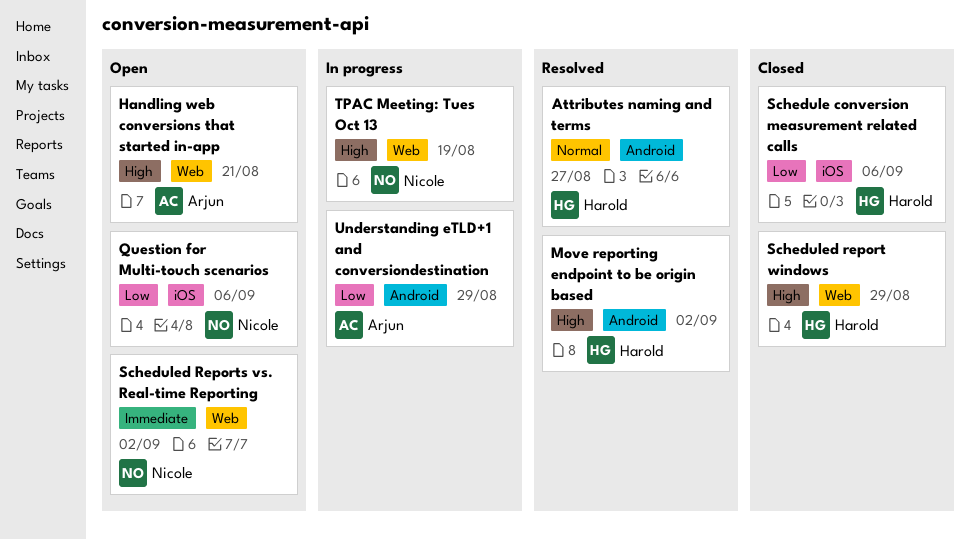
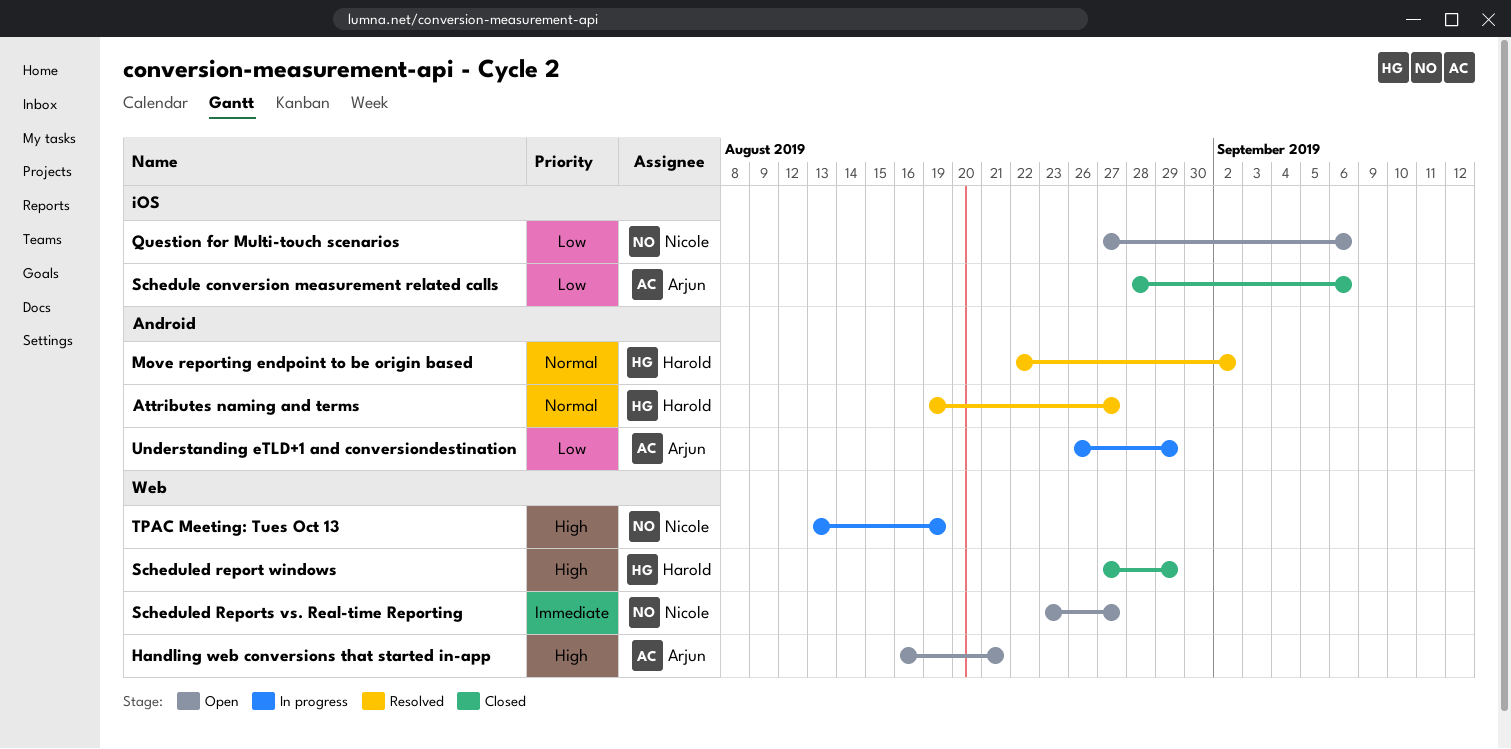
Move reporting endpoint to be origin based, priority: High -> Normal
Schedule conversion measurement related calls, owner: Harold -> Arjun
Scheduled Reports vs. Real-time Reporting, due: Sep 2 -> Aug 27

